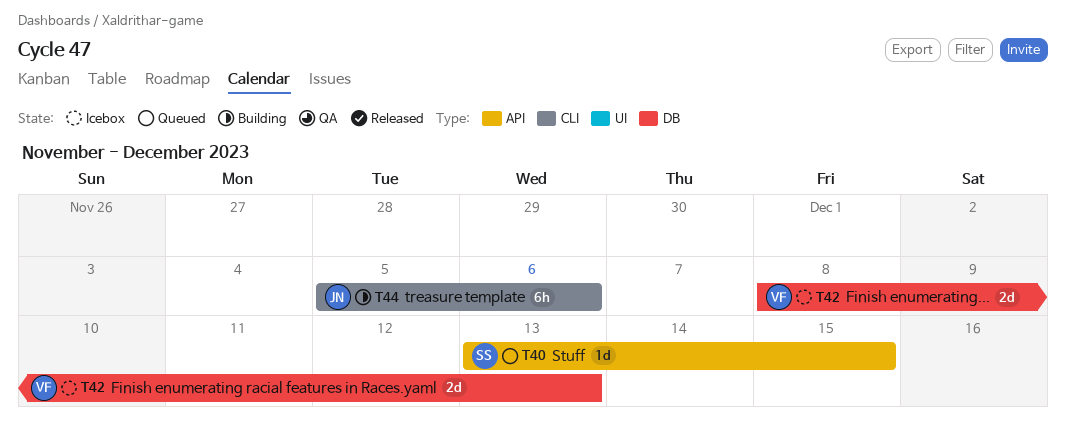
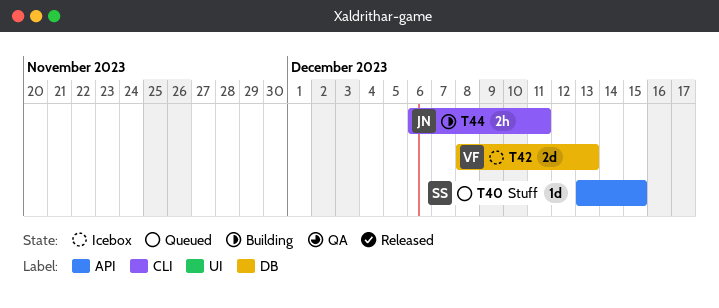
T44, estimate: 6h -> 2h
T44, start: Dec 5 -> Dec 6
T44, due: Dec 6 -> Dec 11

